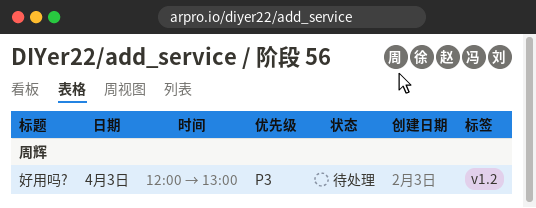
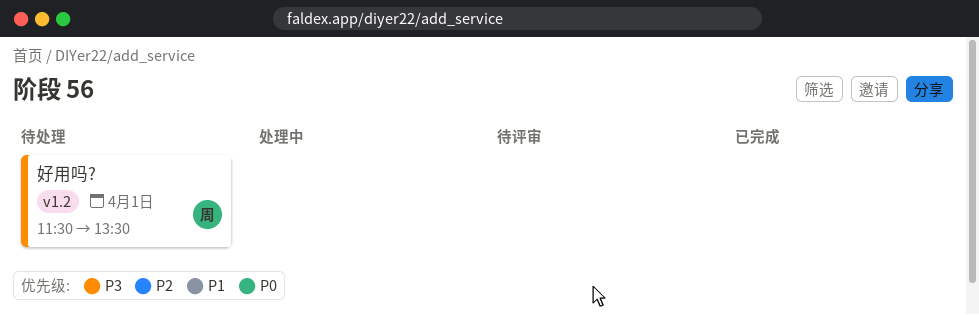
好用吗?, day: Apr 3 -> Apr 1
好用吗?, begins: 12:00 -> 11:30
好用吗?, ends: 13:00 -> 13:30

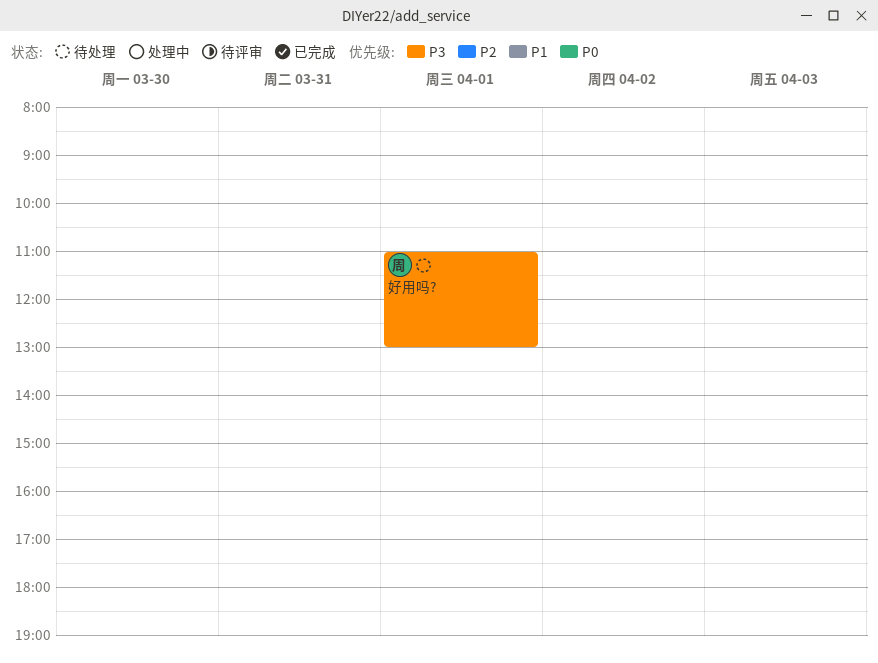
好用吗?, begins: 11:30 -> 11:00
好用吗?, ends: 13:30 -> 13:00

